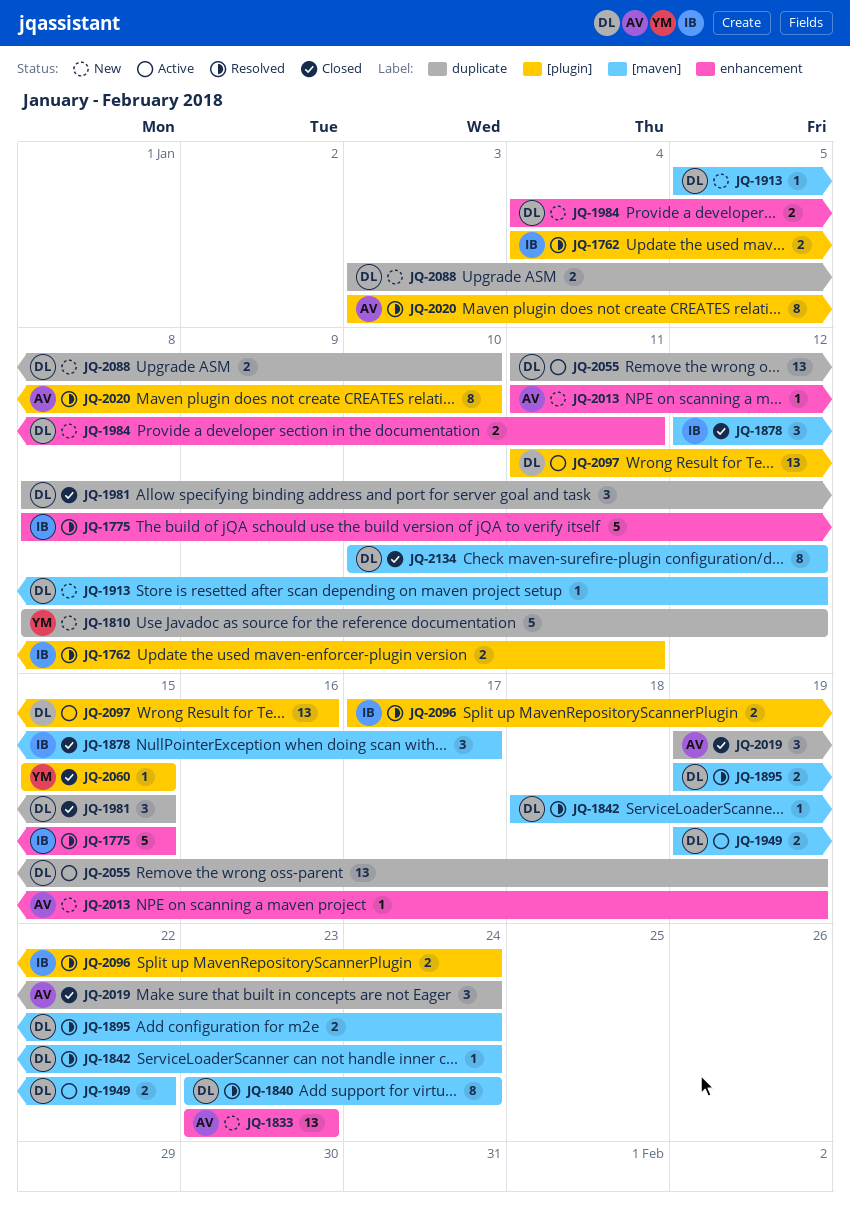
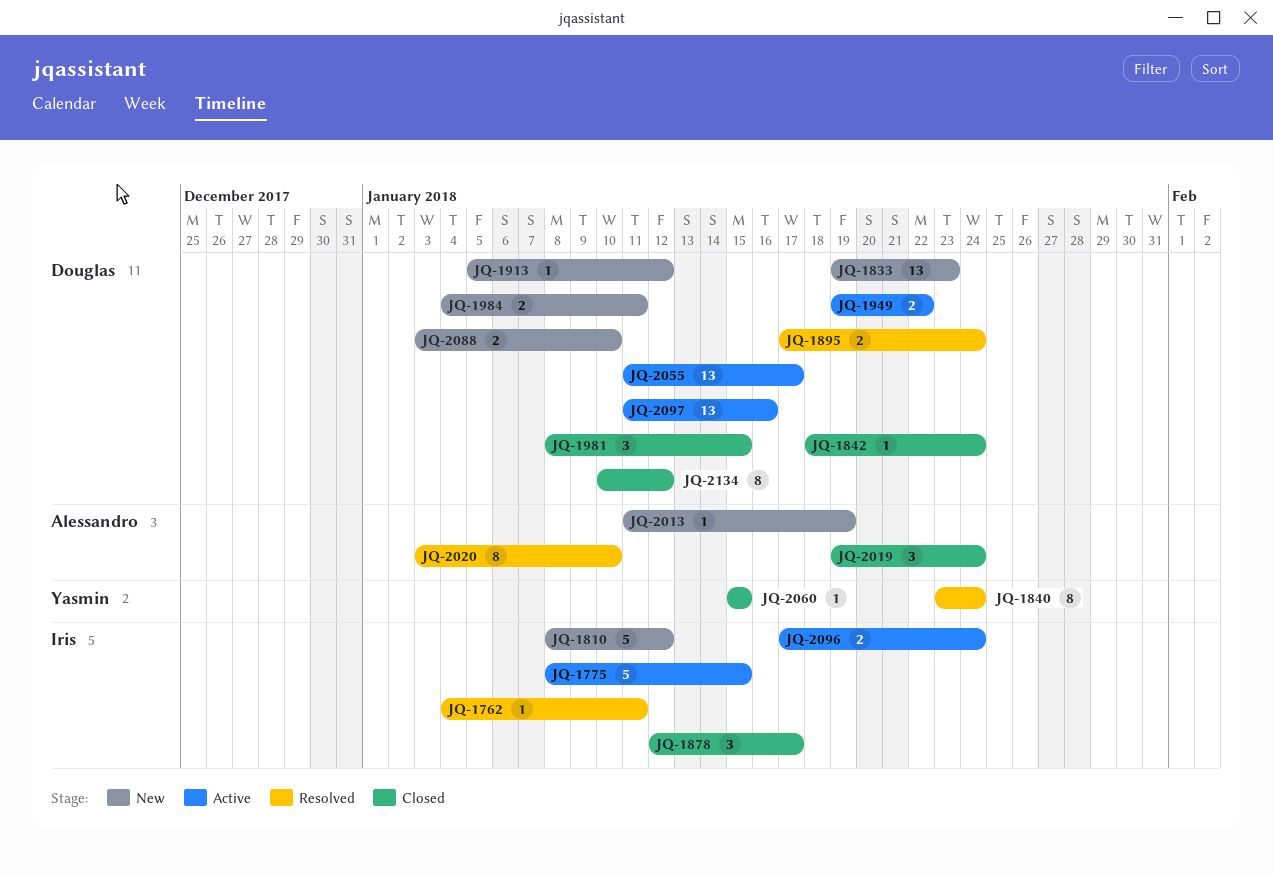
JQ-1762, estimate: 2 -> 1
JQ-1775, status: Resolved -> Active
JQ-1810, owner: Yasmin -> Iris
JQ-1833, owner: Alessandro -> Douglas
JQ-1833, start: Jan 23 -> Jan 19
JQ-1840, owner: Douglas -> Yasmin
JQ-1842, status: Resolved -> Closed
JQ-1895, start: Jan 19 -> Jan 17
JQ-2055, due: Jan 19 -> Jan 17
JQ-2096, status: Resolved -> Active

